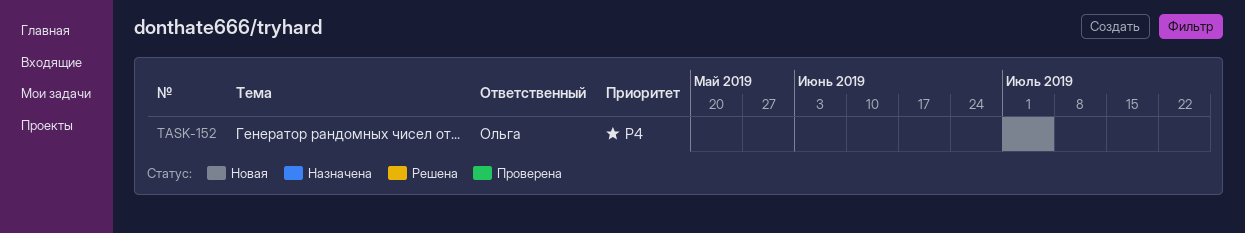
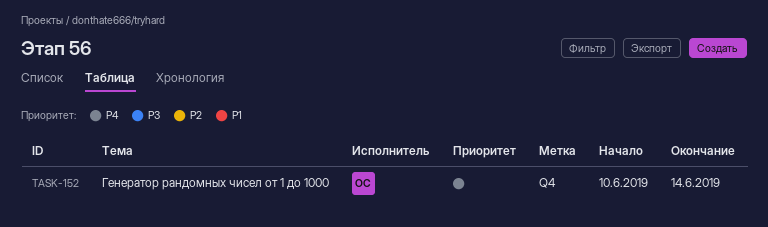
TASK-152, start: Jul 1 -> Jun 10
TASK-152, due: Jul 5 -> Jun 14

